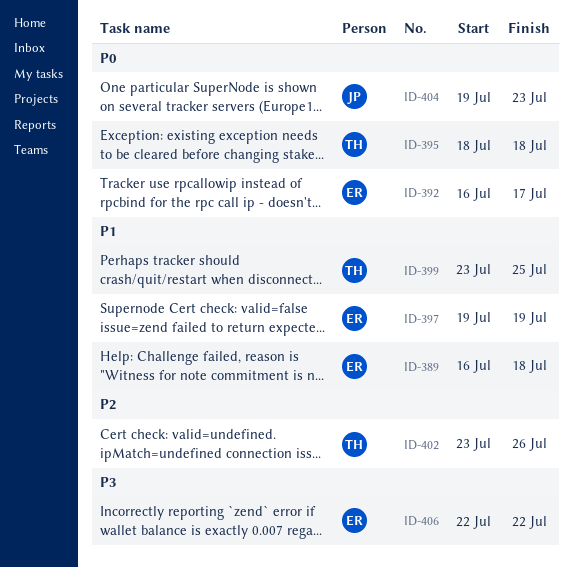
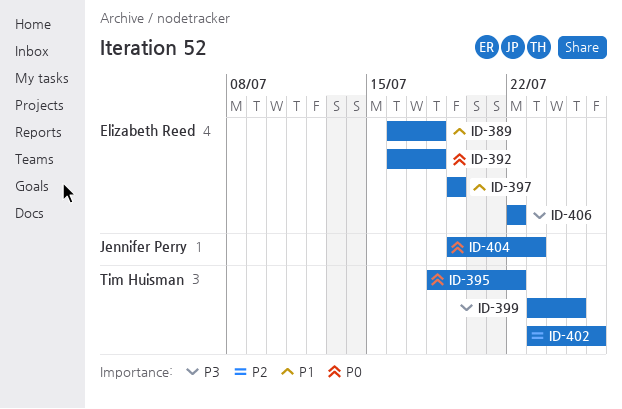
ID-392, due: Jul 17 -> Jul 18
ID-395, due: Jul 18 -> Jul 22
ID-399, priority: P1 -> P3

